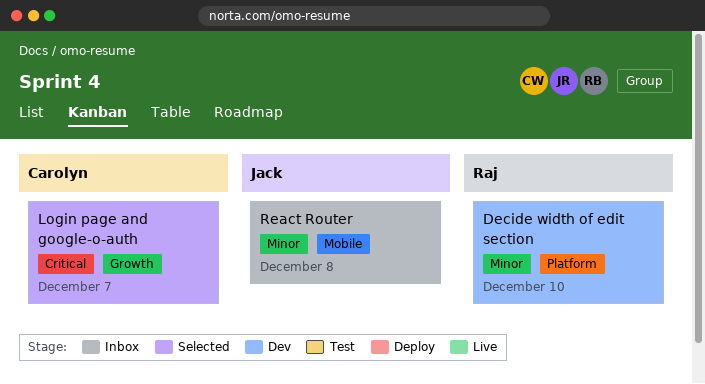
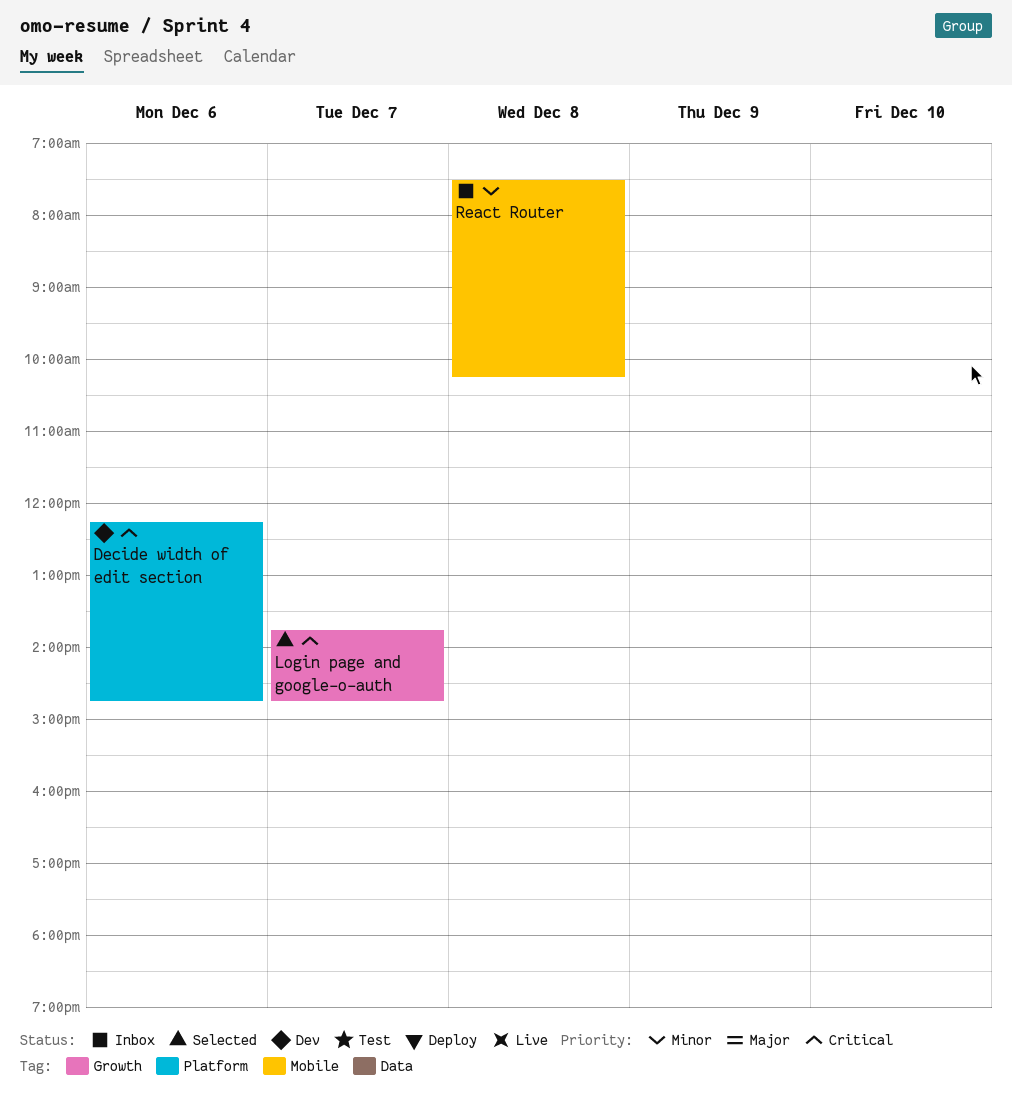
Decide width of edit section, priority: Minor -> Critical
Decide width of edit section, day: Dec 10 -> Dec 6

